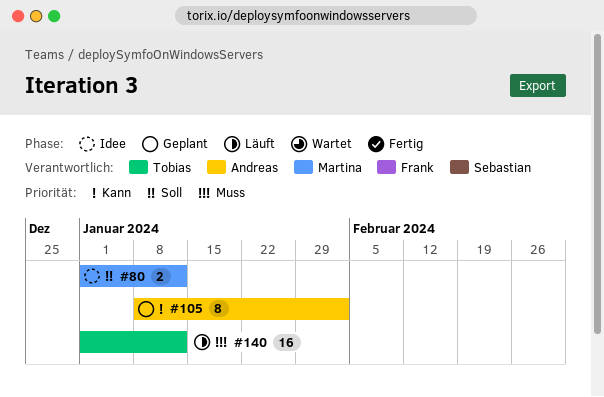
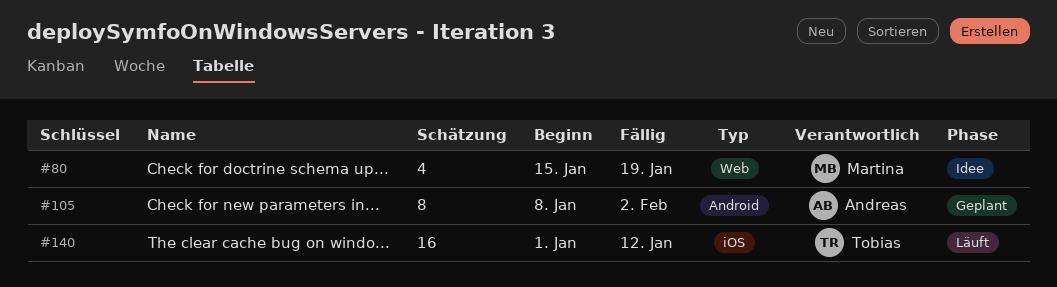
#80, estimate: 2 -> 4
#80, start: Jan 1 -> Jan 15
#80, due: Jan 12 -> Jan 19

